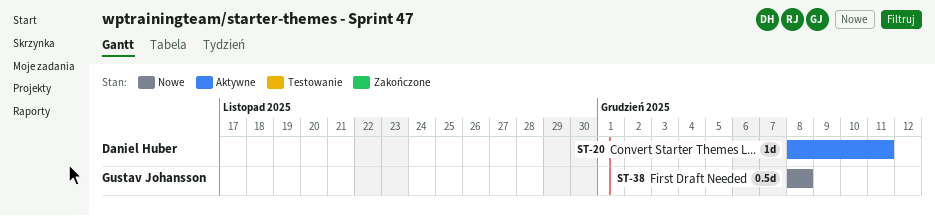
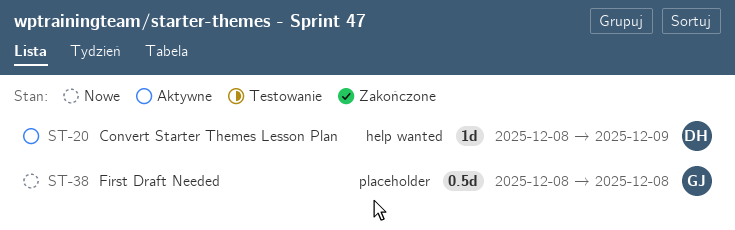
ST-20, due: Dec 11 -> Dec 9

